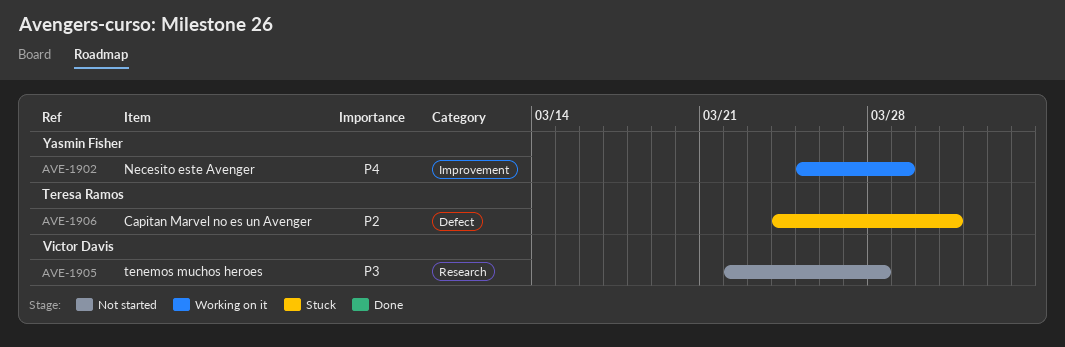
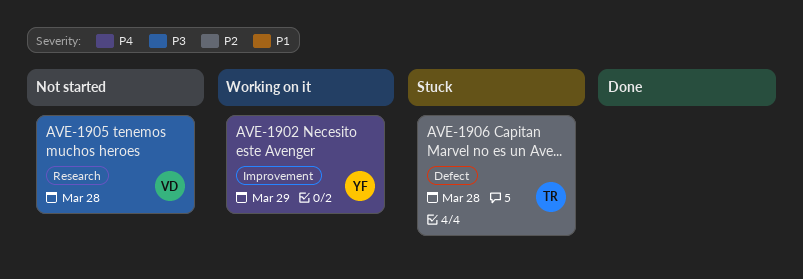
AVE-1906, due: Mar 31 -> Mar 28

